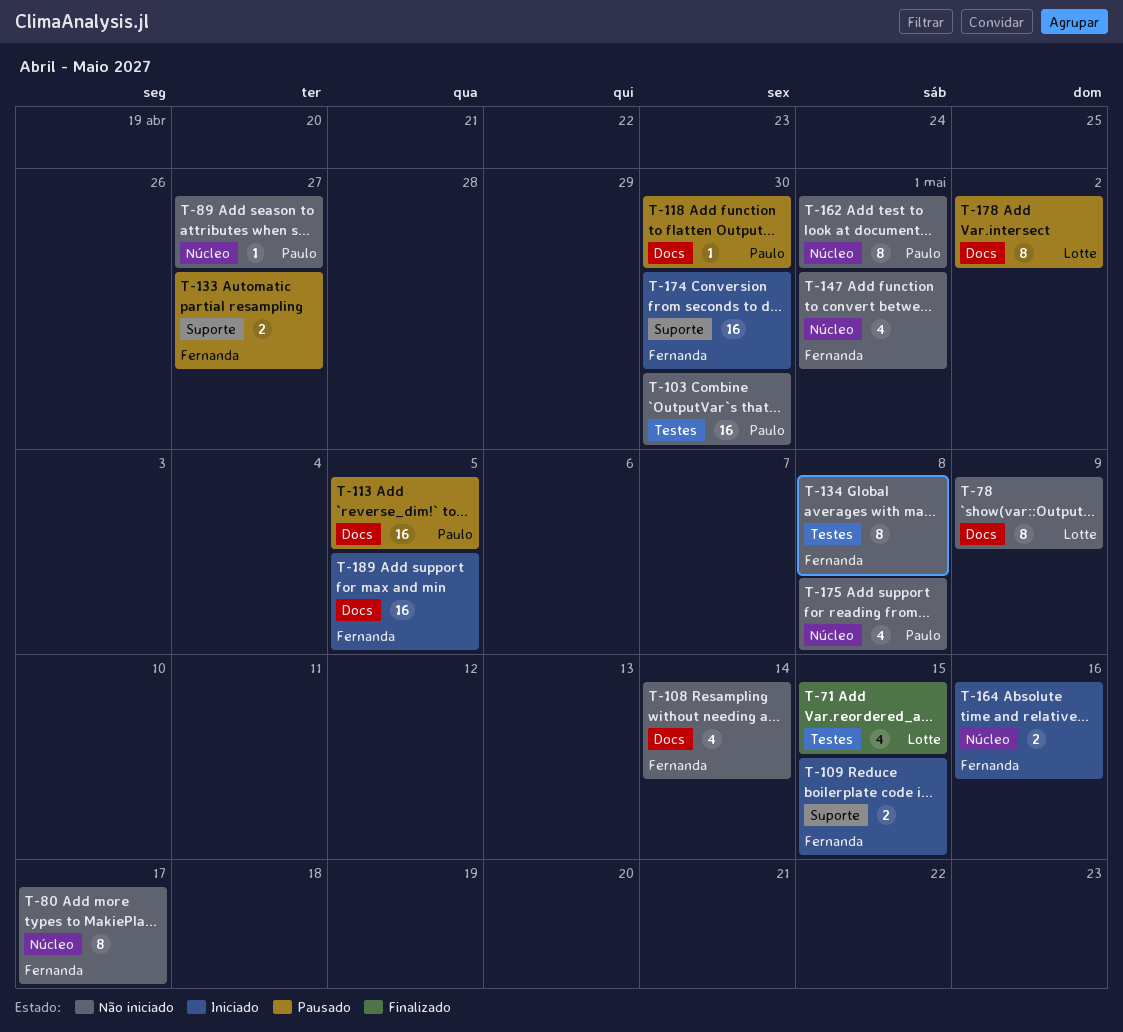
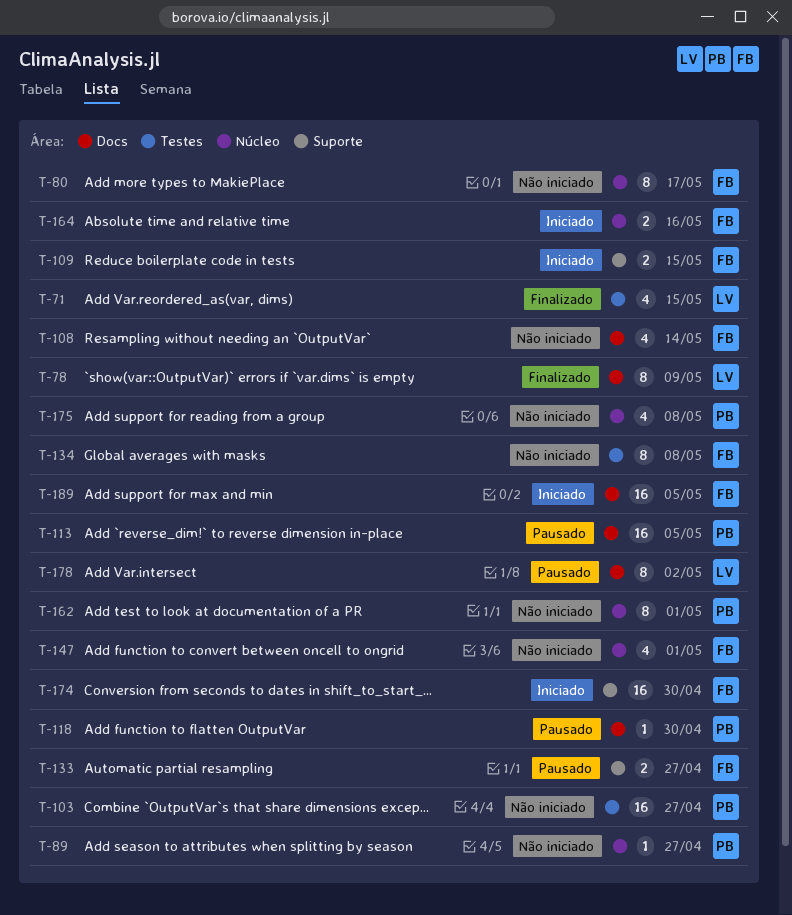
T-78, status: Não iniciado -> Finalizado
T-103, due: Apr 30 -> Apr 27

